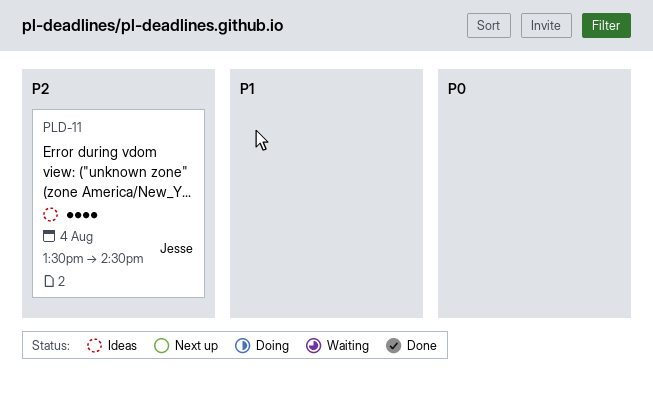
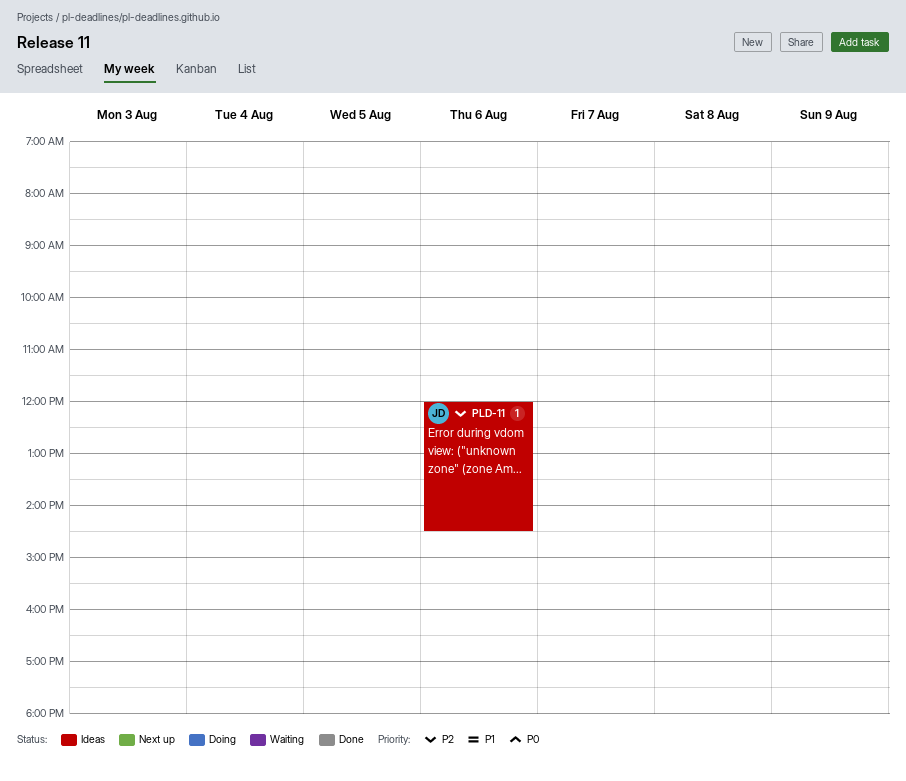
PLD-11, estimate: 4 -> 1
PLD-11, day: Aug 4 -> Aug 6
PLD-11, begins: 13:30 -> 12:00

